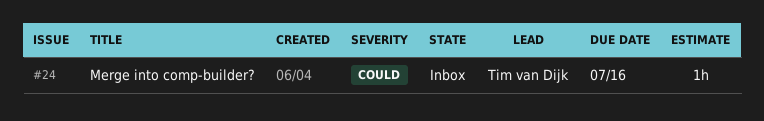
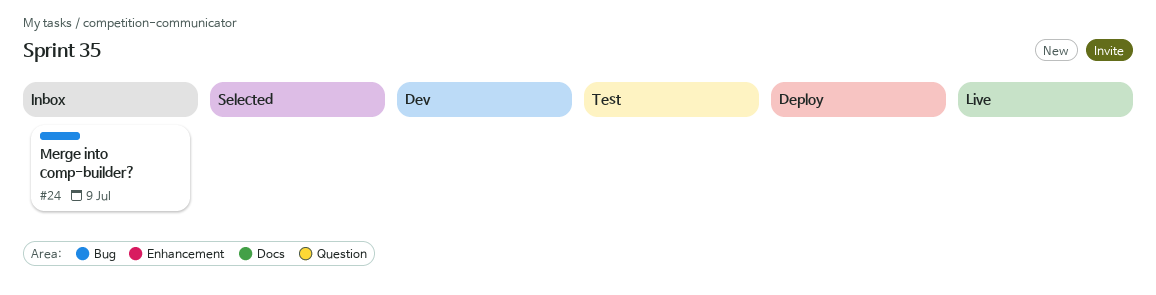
#24, due: Jul 16 -> Jul 9

